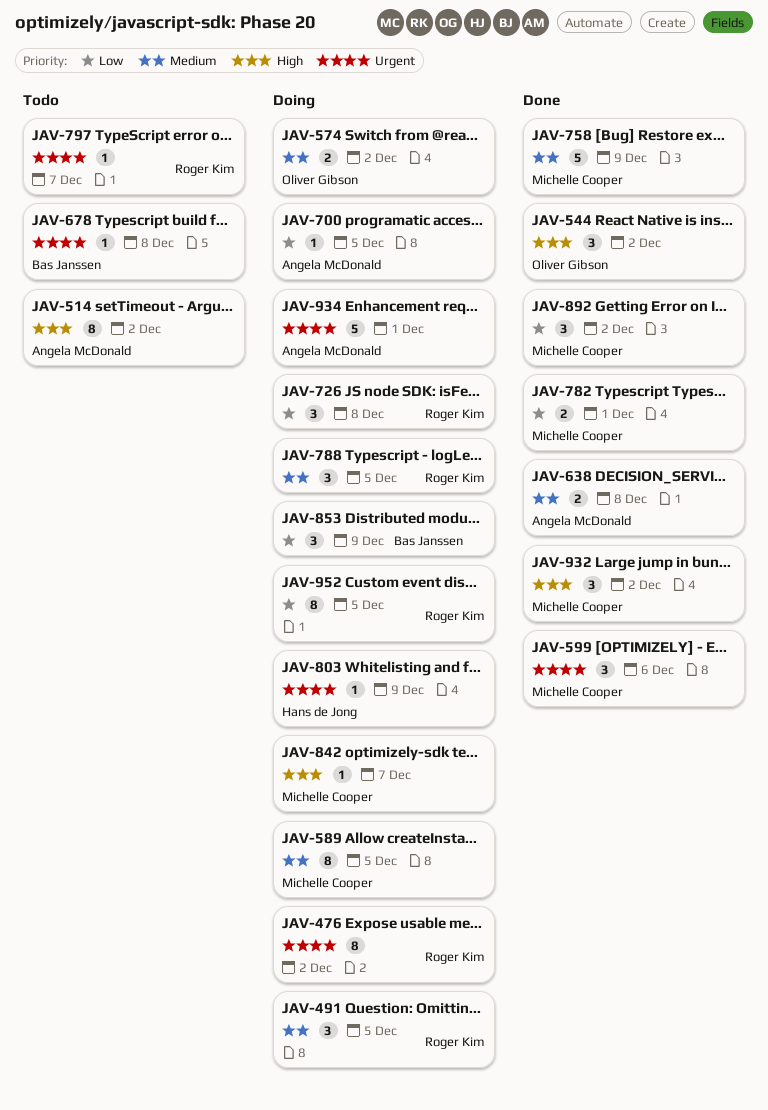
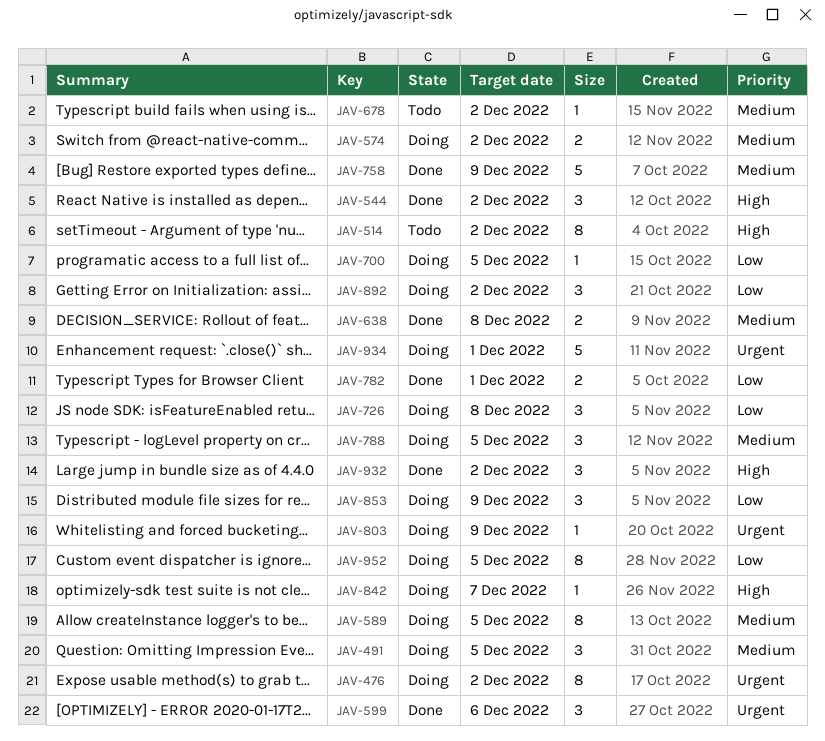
JAV-678, priority: Urgent -> Medium
JAV-678, due: Dec 8 -> Dec 2
JAV-797: present -> none
JAV-892, status: Done -> Doing

